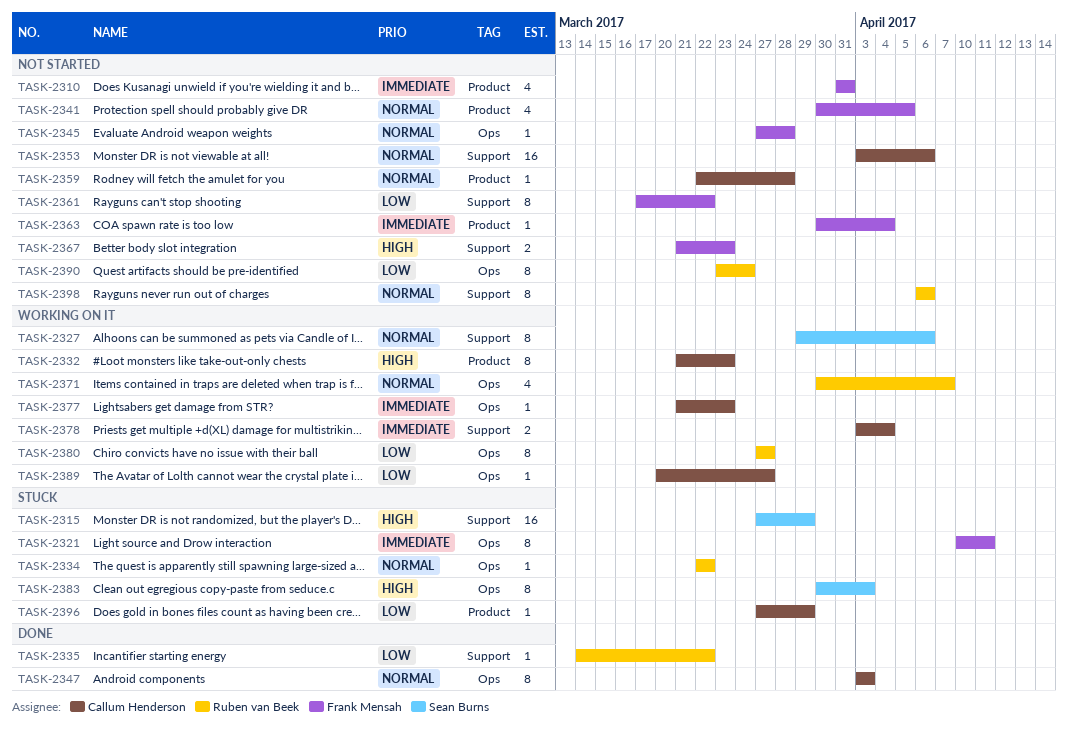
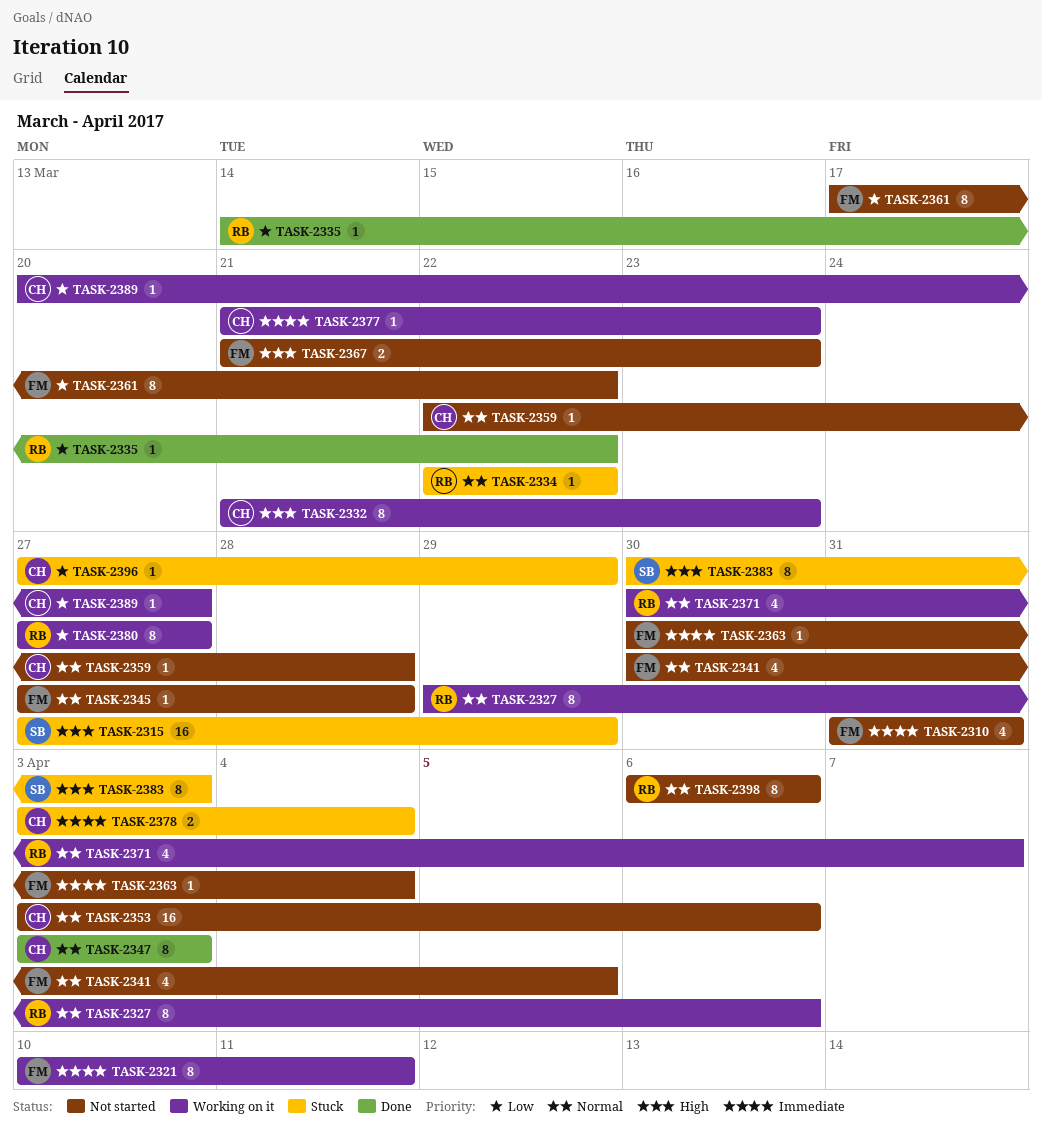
TASK-2321, status: Stuck -> Working on it
TASK-2327, owner: Sean Burns -> Ruben van Beek
TASK-2378, status: Working on it -> Stuck
TASK-2390: present -> none

